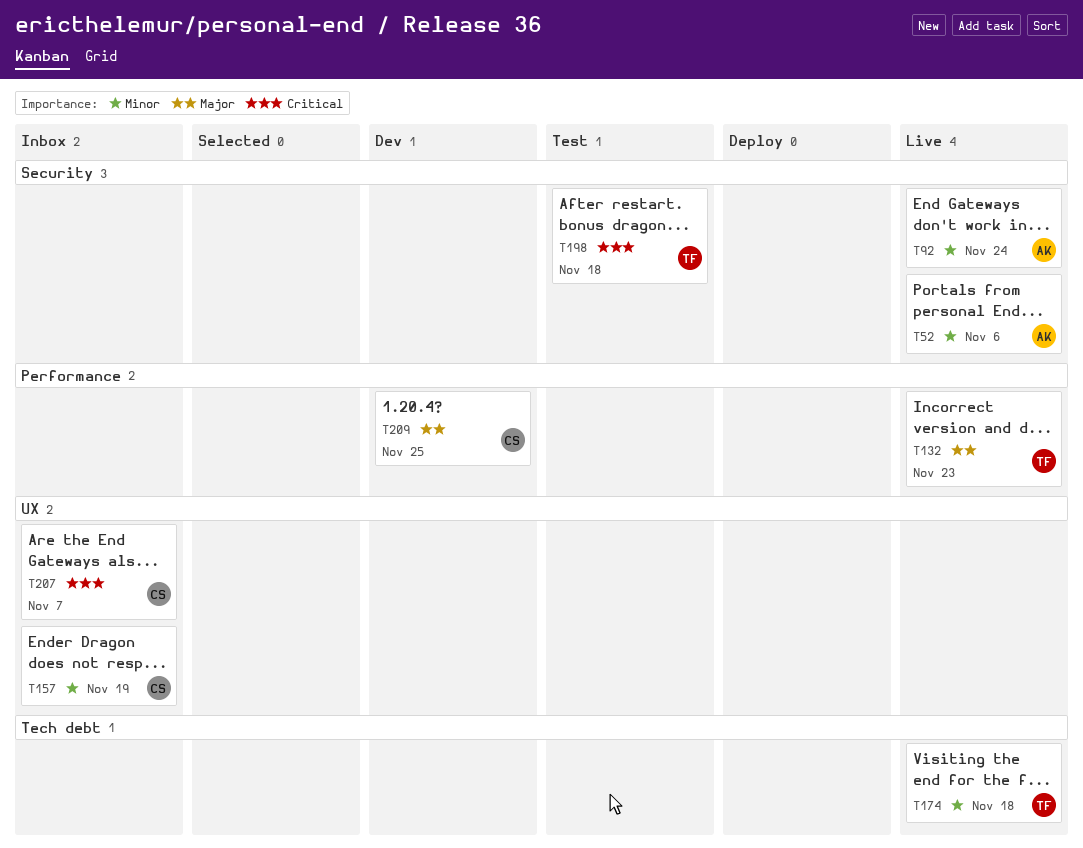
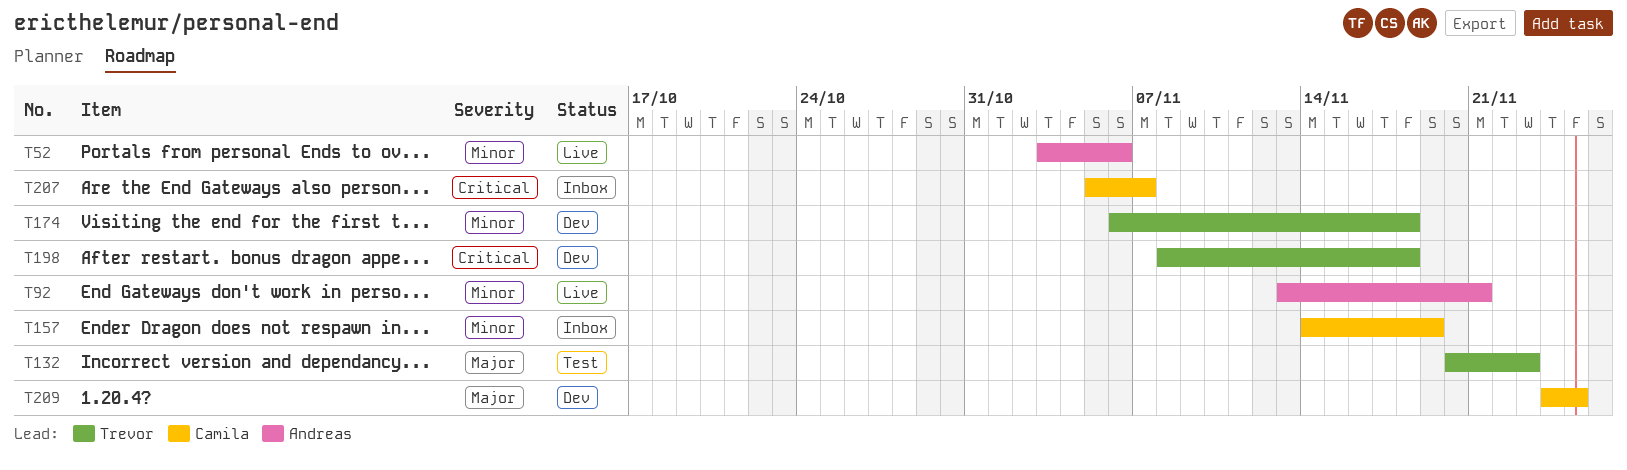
T92, due: Nov 24 -> Nov 21
T132, status: Live -> Test
T174, status: Live -> Dev
T198, status: Test -> Dev

